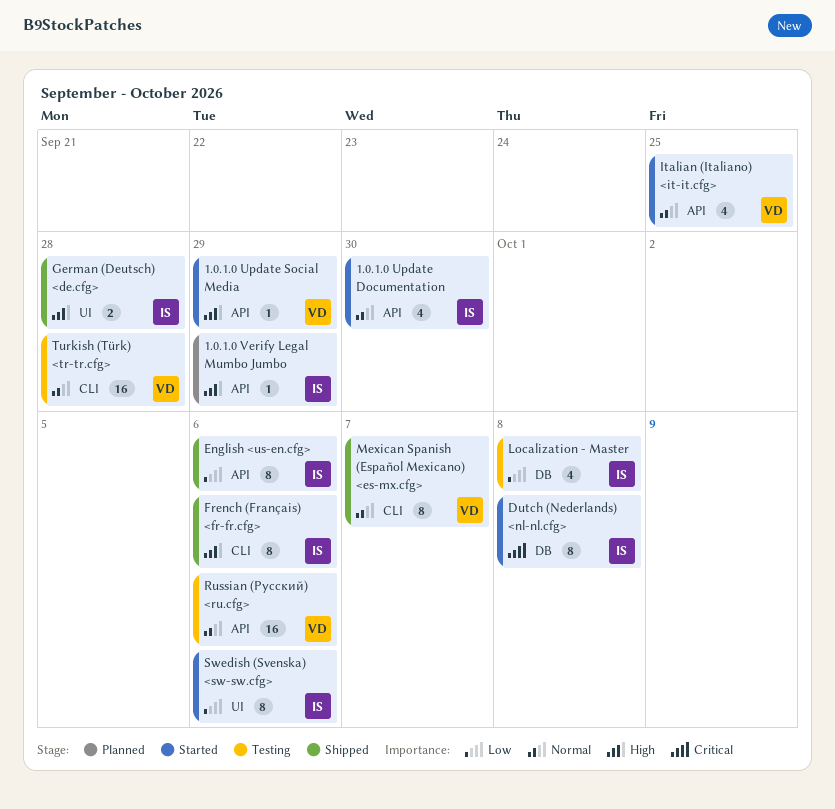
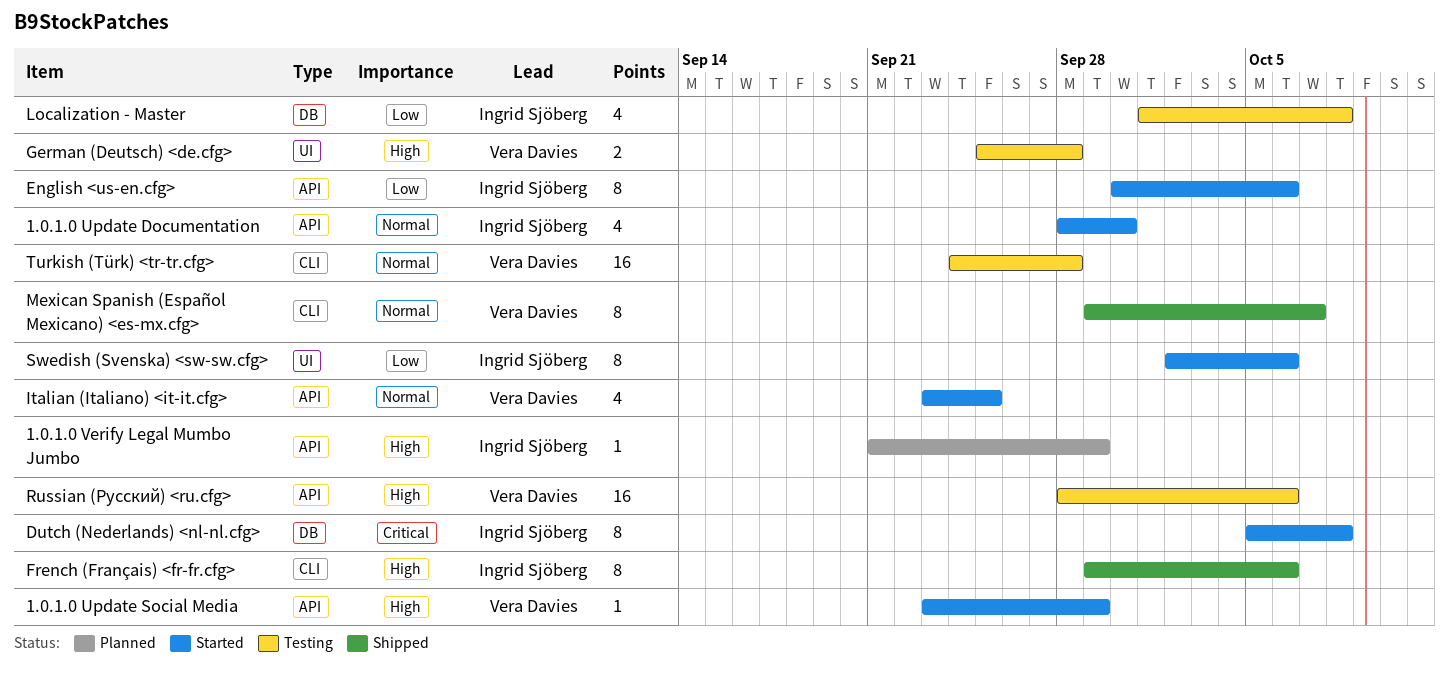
English <us-en.cfg>, status: Shipped -> Started
German (Deutsch) <de.cfg>, status: Shipped -> Testing
German (Deutsch) <de.cfg>, owner: Ingrid Sjöberg -> Vera Davies
Russian (Русский) <ru.cfg>, priority: Normal -> High

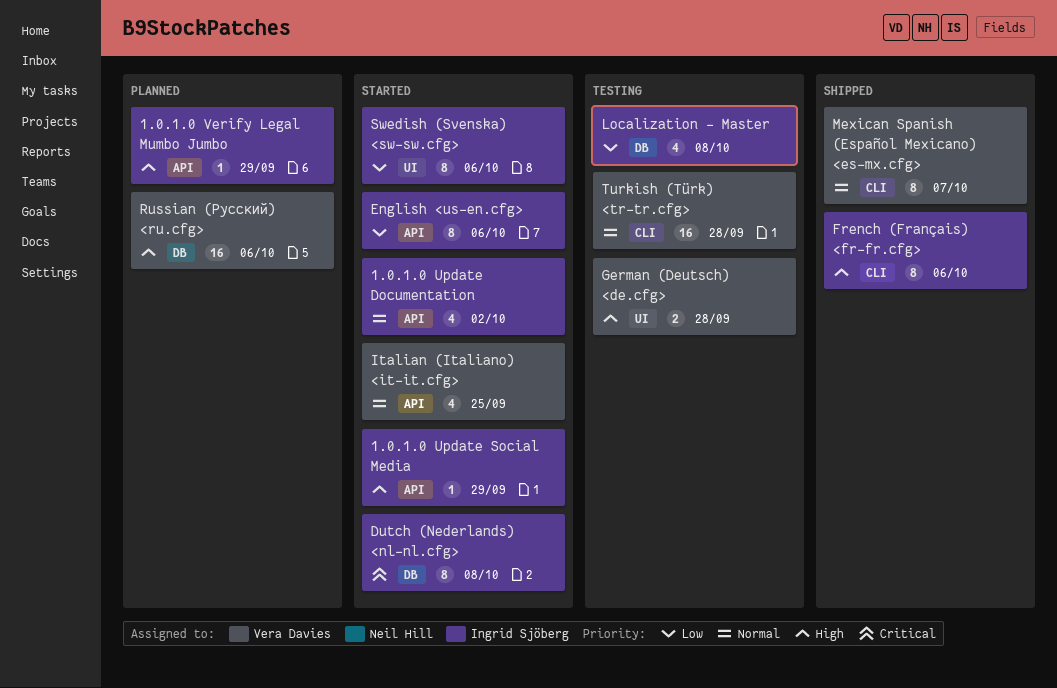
1.0.1.0 Update Documentation, due: Sep 30 -> Oct 2
1.0.1.0 Update Social Media, owner: Vera Davies -> Ingrid Sjöberg
Russian (Русский) <ru.cfg>, status: Testing -> Planned
Russian (Русский) <ru.cfg>, label: API -> DB

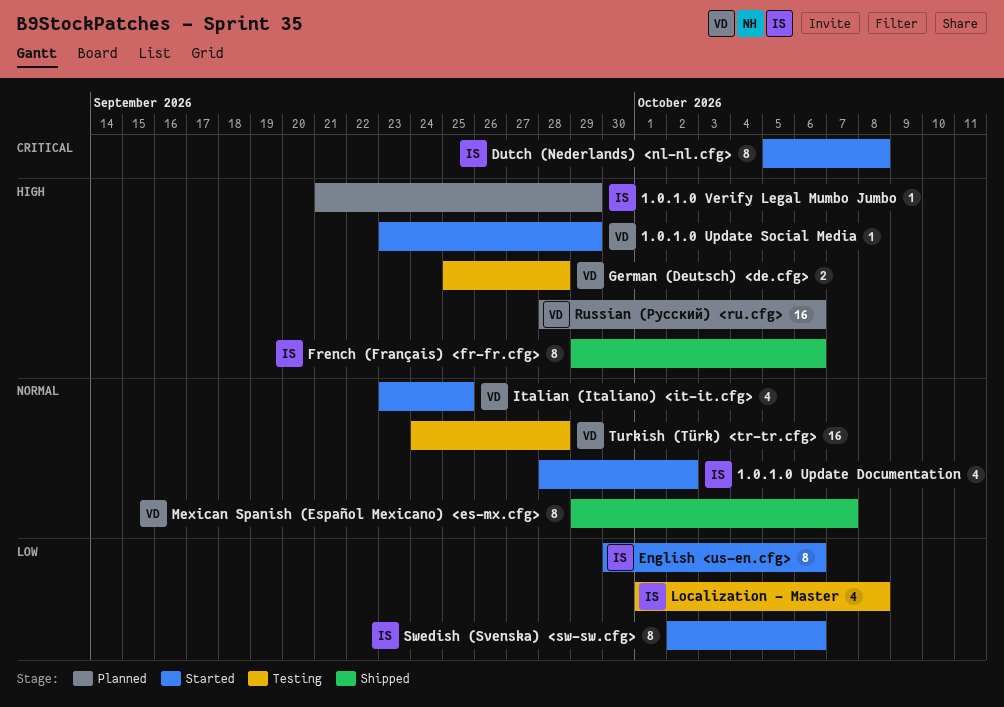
1.0.1.0 Update Social Media, owner: Ingrid Sjöberg -> Vera Davies

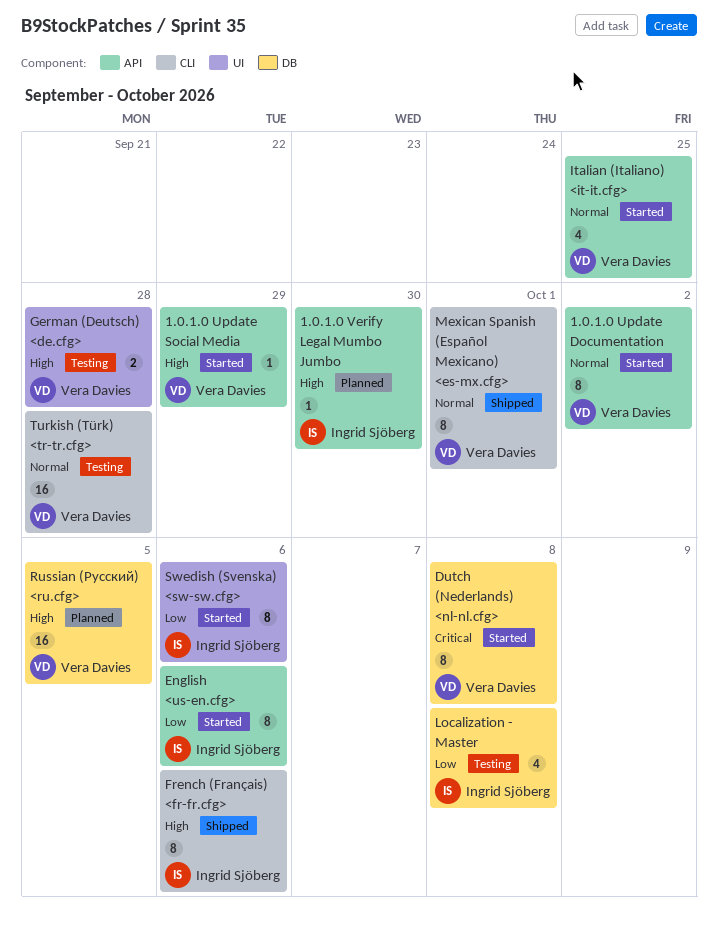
1.0.1.0 Update Documentation, owner: Ingrid Sjöberg -> Vera Davies
1.0.1.0 Update Documentation, estimate: 4 -> 8
1.0.1.0 Verify Legal Mumbo Jumbo, due: Sep 29 -> Sep 30
Dutch (Nederlands) <nl-nl.cfg>, owner: Ingrid Sjöberg -> Vera Davies
Mexican Spanish (Español Mexicano) <es-mx.cfg>, due: Oct 7 -> Oct 1
Russian (Русский) <ru.cfg>, due: Oct 6 -> Oct 5

